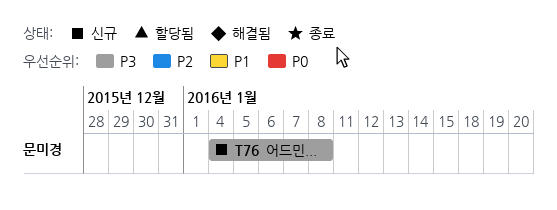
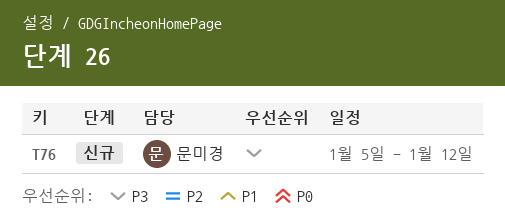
T76, start: Jan 4 -> Jan 5
T76, due: Jan 8 -> Jan 12

